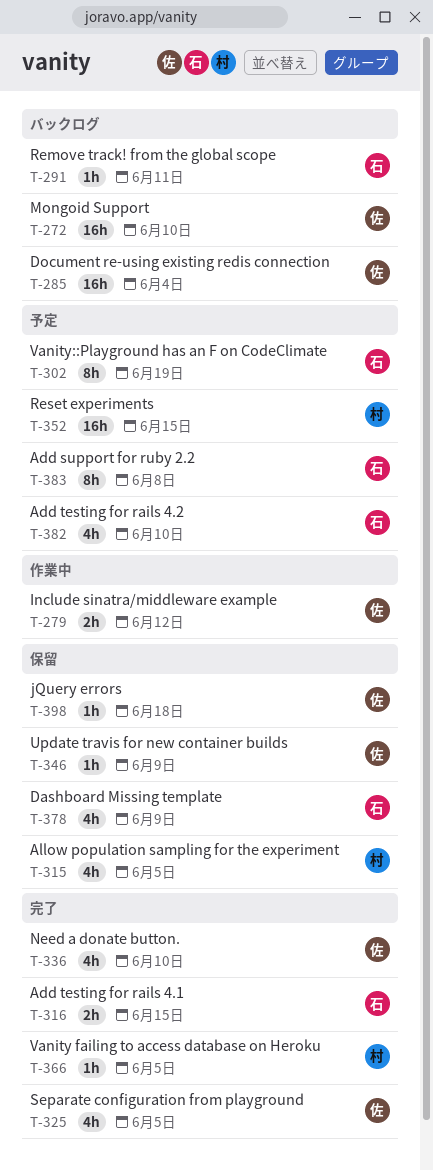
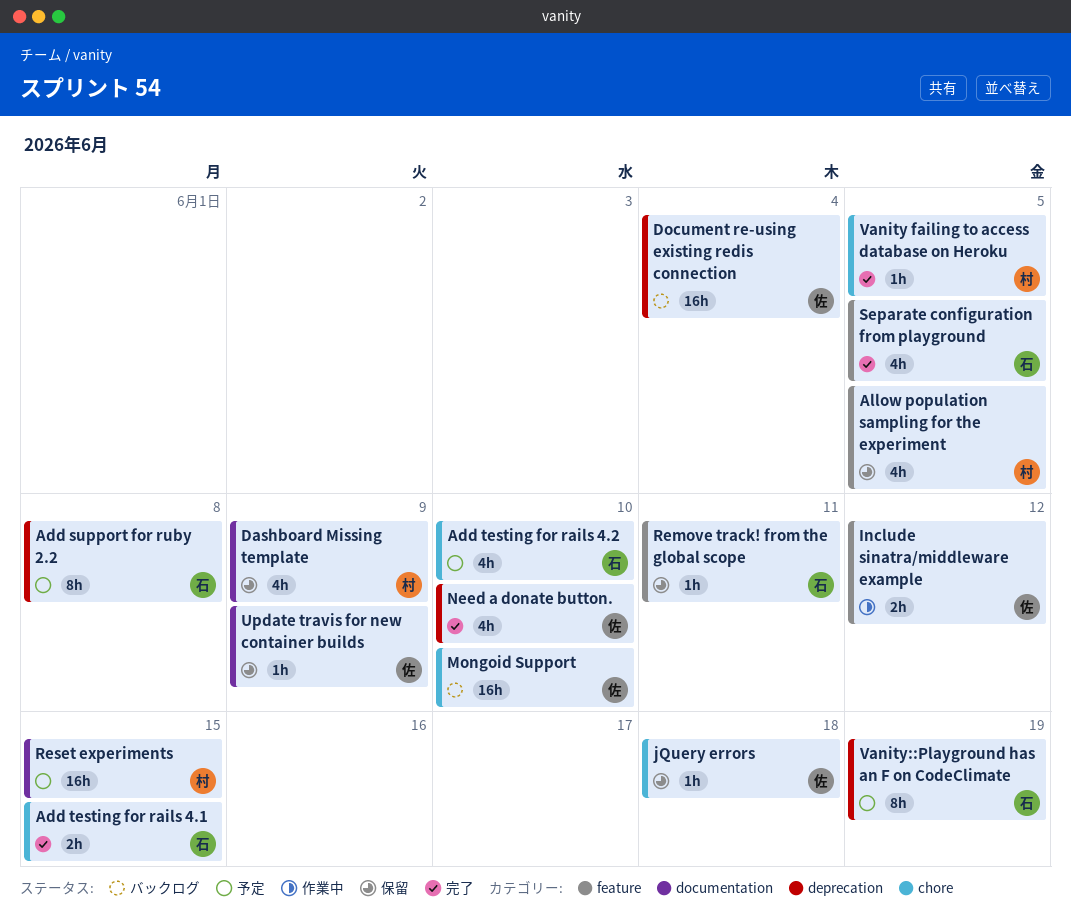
Dashboard Missing template, owner: 石 -> 村
Remove track! from the global scope, status: バックログ -> 保留
Separate configuration from playground, owner: 佐 -> 石

